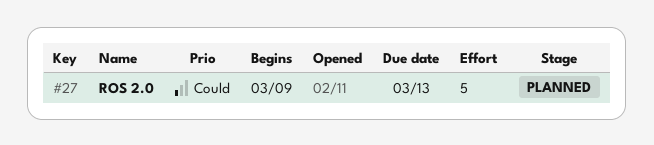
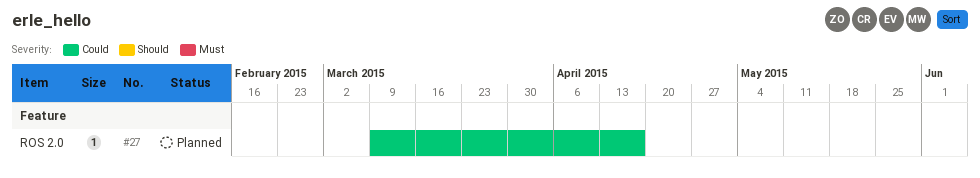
#27, estimate: 5 -> 1
#27, due: Mar 13 -> Apr 17

